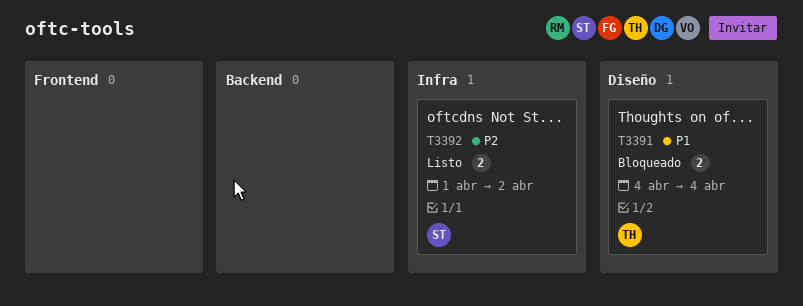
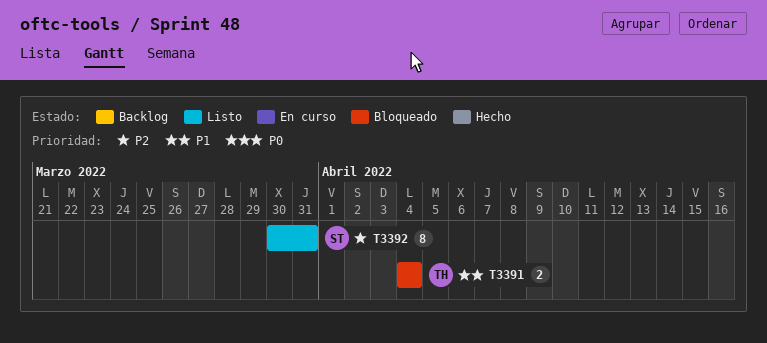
T3392, estimate: 2 -> 8
T3392, start: Apr 1 -> Mar 30
T3392, due: Apr 2 -> Mar 31

